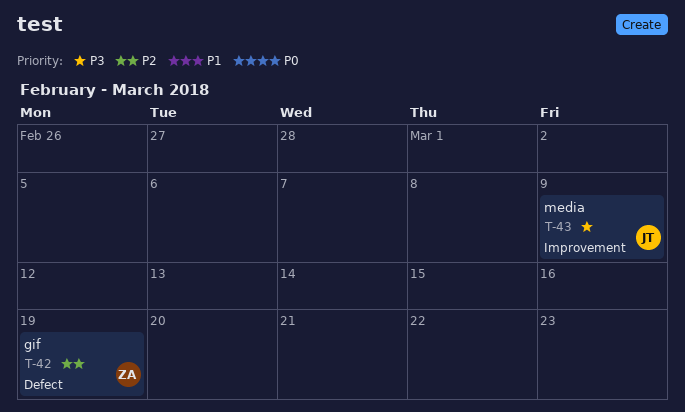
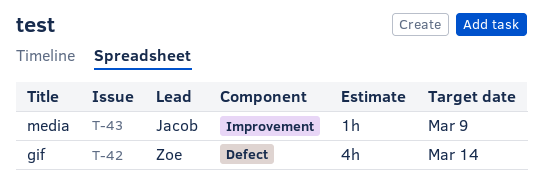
T-42, due: Mar 19 -> Mar 14

